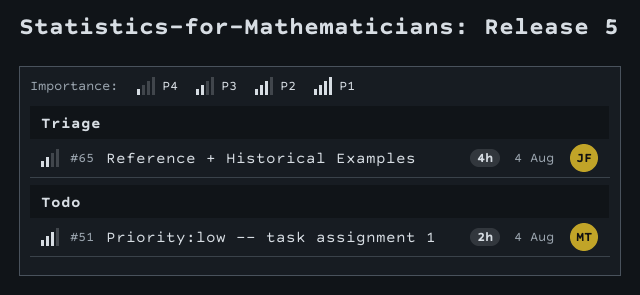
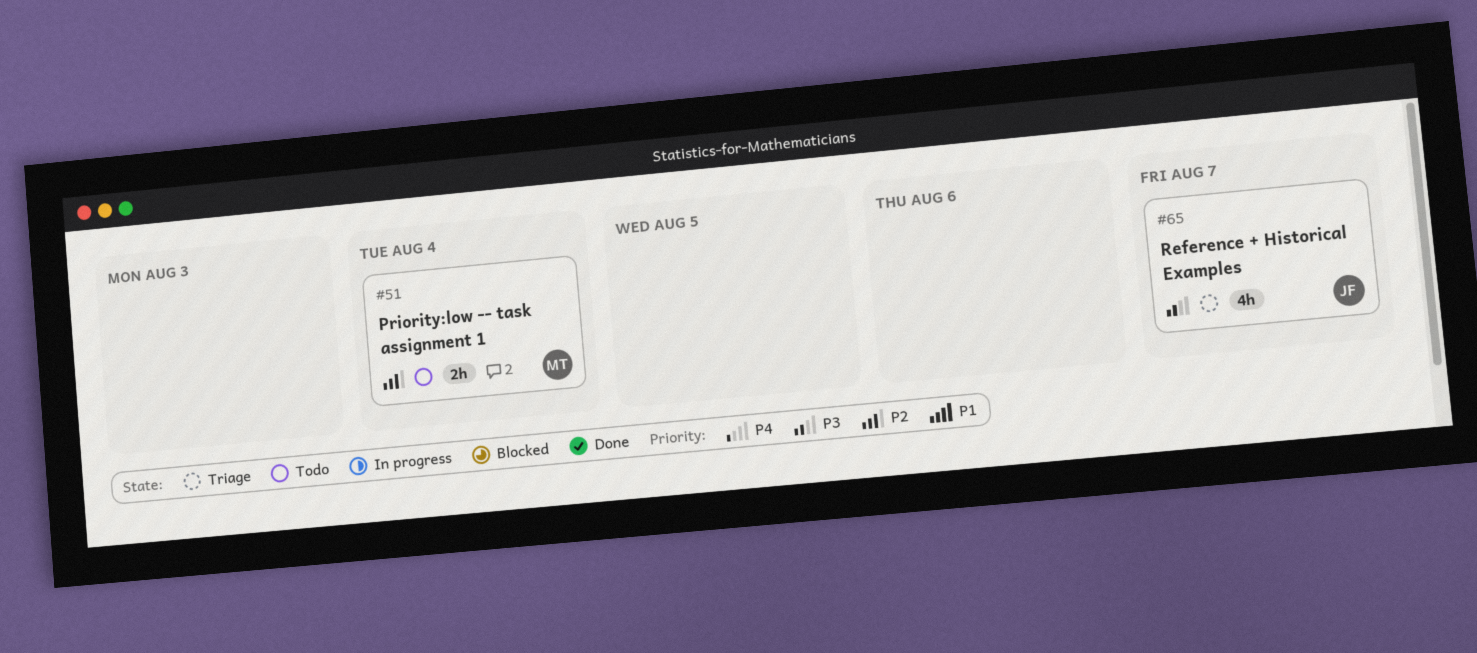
#65, due: Aug 4 -> Aug 7

